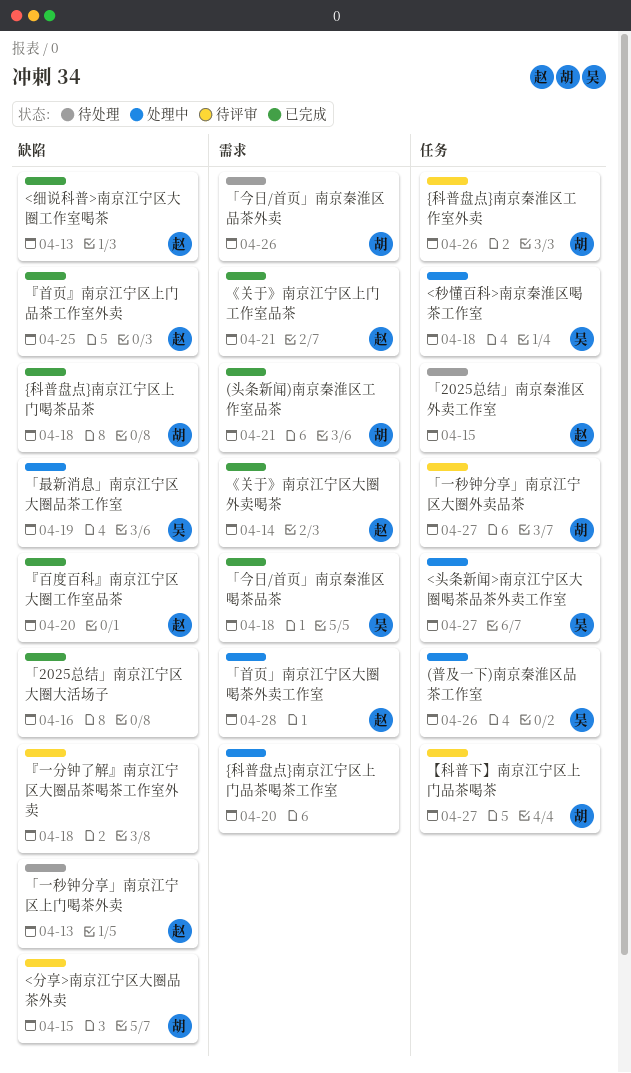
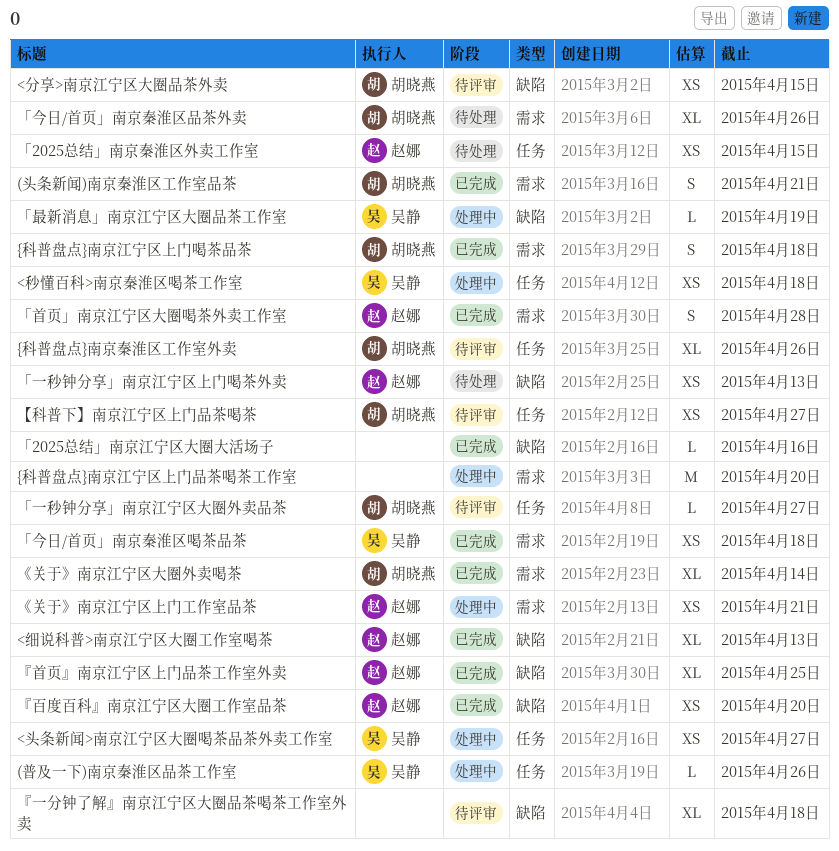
{科普盘点}南京江宁区上门喝茶品茶, label: 缺陷 -> 需求
《关于》南京江宁区上门工作室品茶, status: 已完成 -> 处理中
《关于》南京江宁区大圈外卖喝茶, owner: 赵娜 -> 胡晓燕
「首页」南京江宁区大圈喝茶外卖工作室, status: 处理中 -> 已完成

